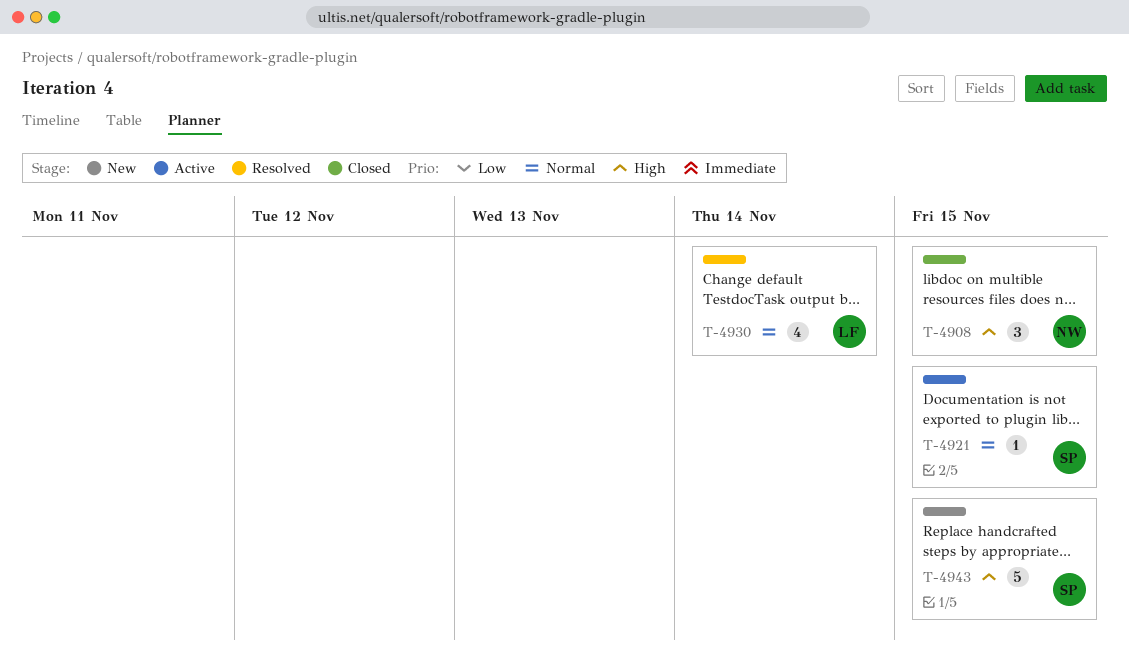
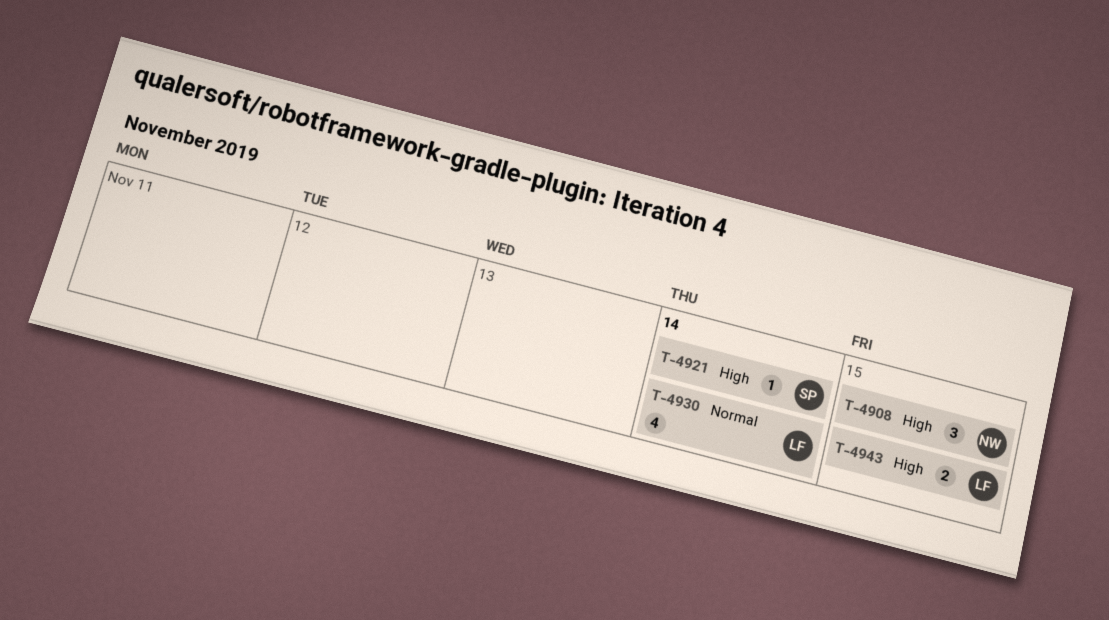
T-4921, priority: Normal -> High
T-4921, due: Nov 15 -> Nov 14
T-4943, owner: SP -> LF
T-4943, estimate: 5 -> 2

